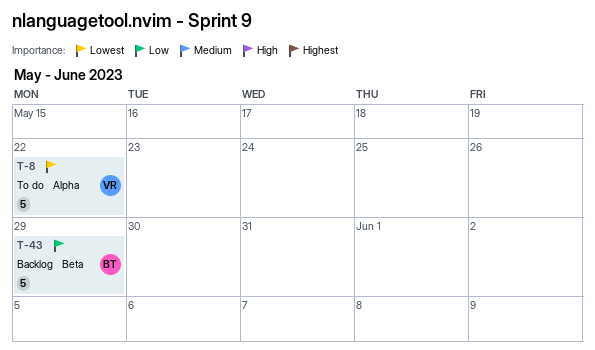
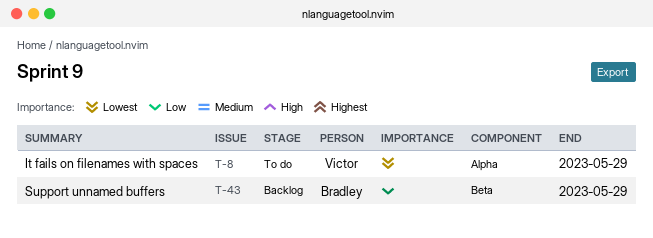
T-8, due: May 22 -> May 29

